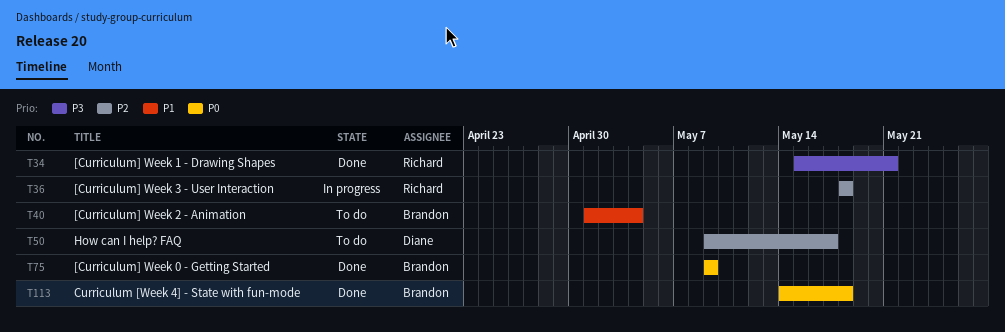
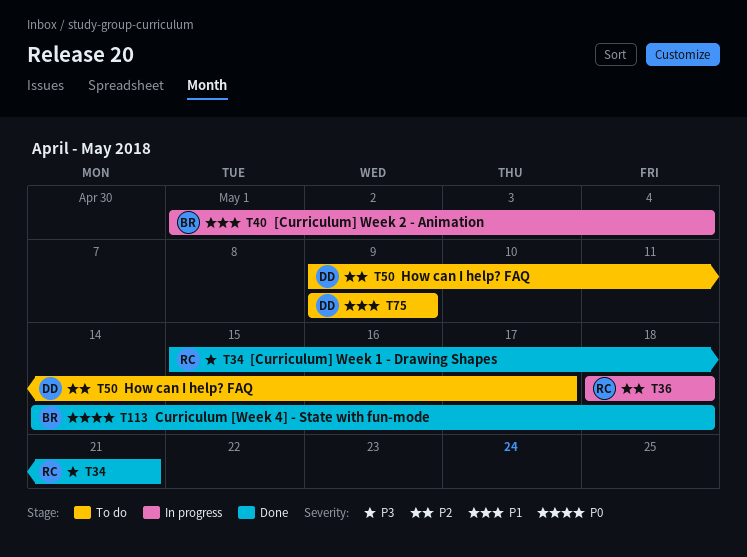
T40, status: To do -> In progress
T75, status: Done -> To do
T75, owner: Brandon -> Diane
T75, priority: P0 -> P1

